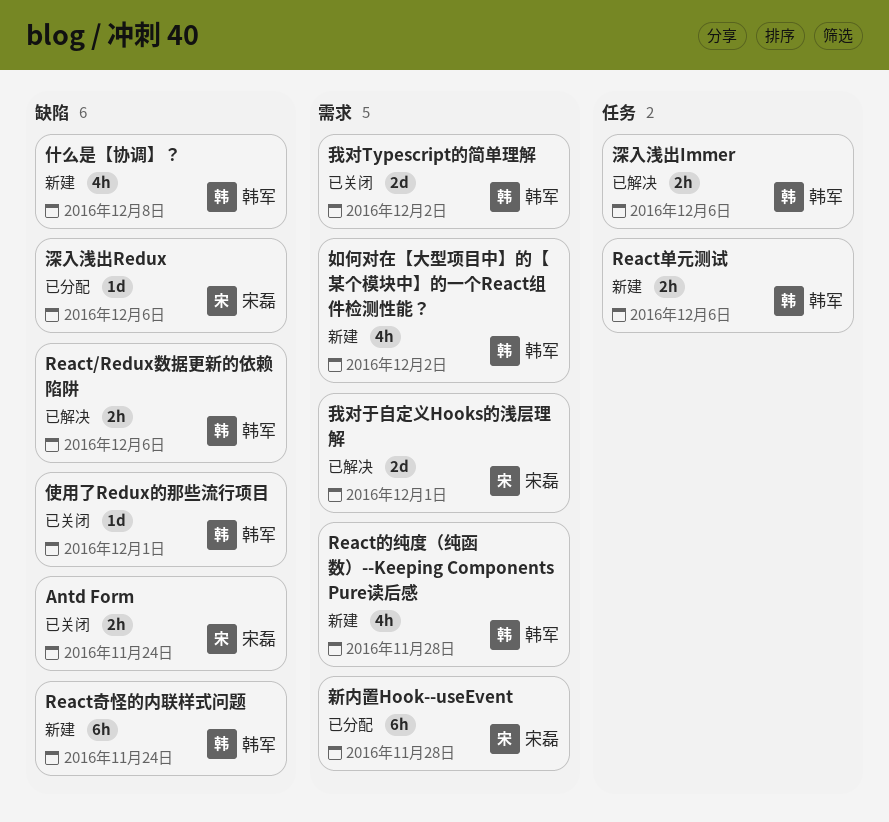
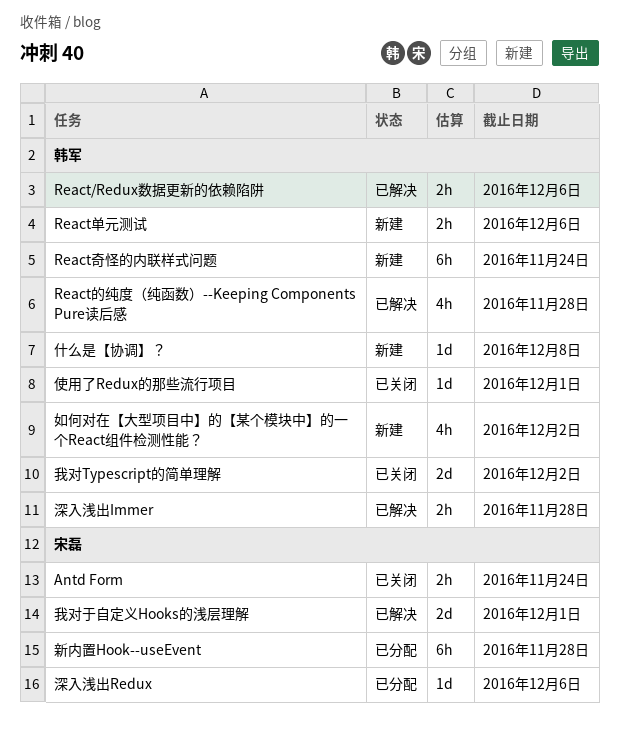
React的纯度（纯函数）--Keeping Components Pure读后感, status: 新建 -> 已解决
什么是【协调】？, estimate: 4h -> 1d
深入浅出Immer, due: Dec 6 -> Nov 28

